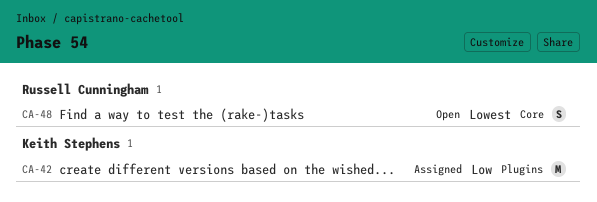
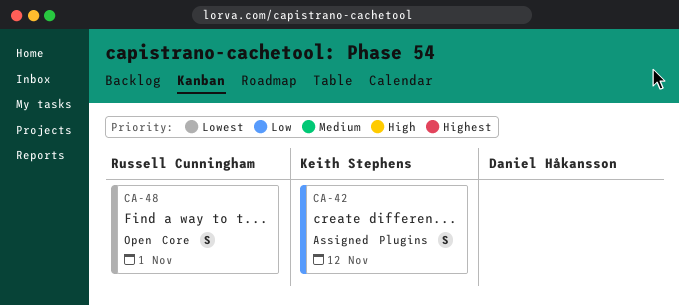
CA-42, estimate: M -> S

